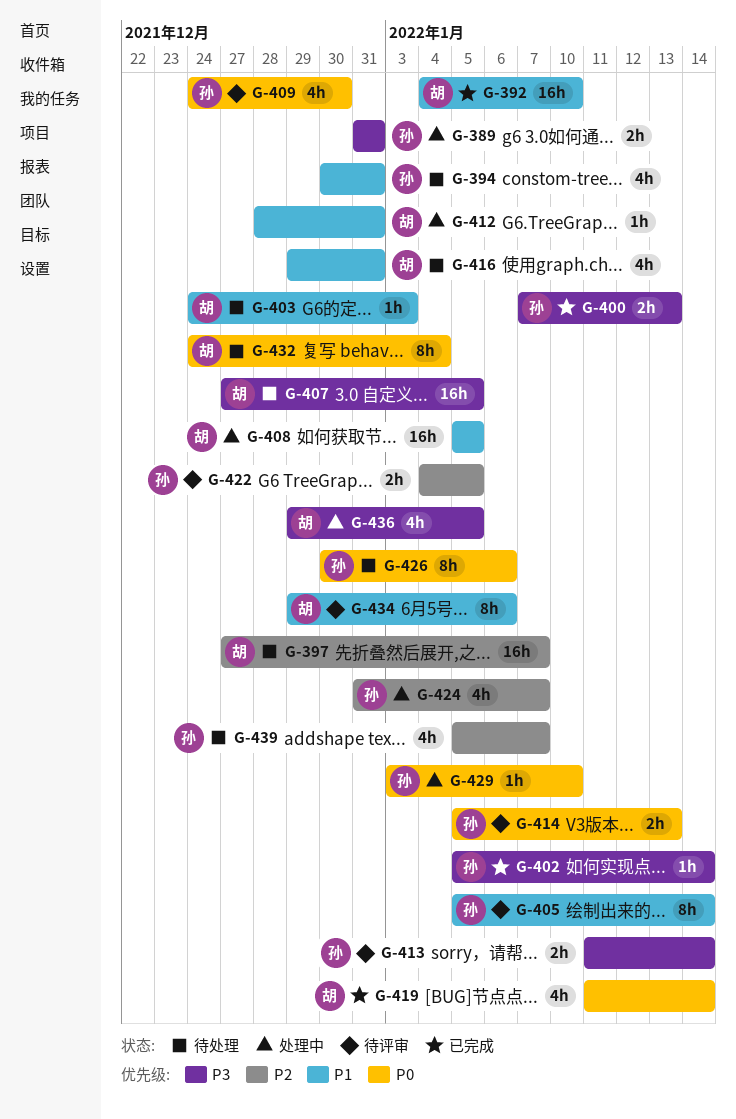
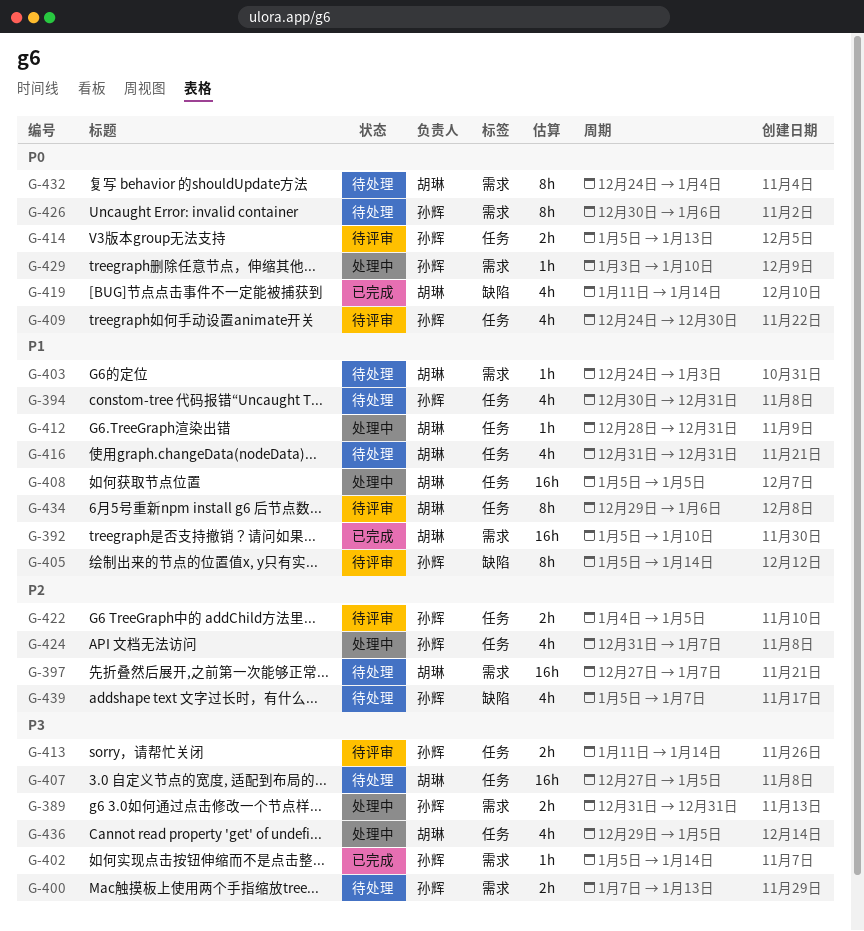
G-392, start: Jan 4 -> Jan 5
G-400, status: 已完成 -> 待处理
G-416, start: Dec 29 -> Dec 31

